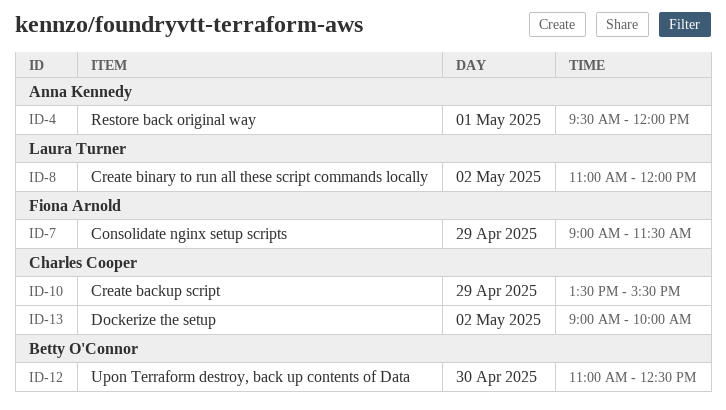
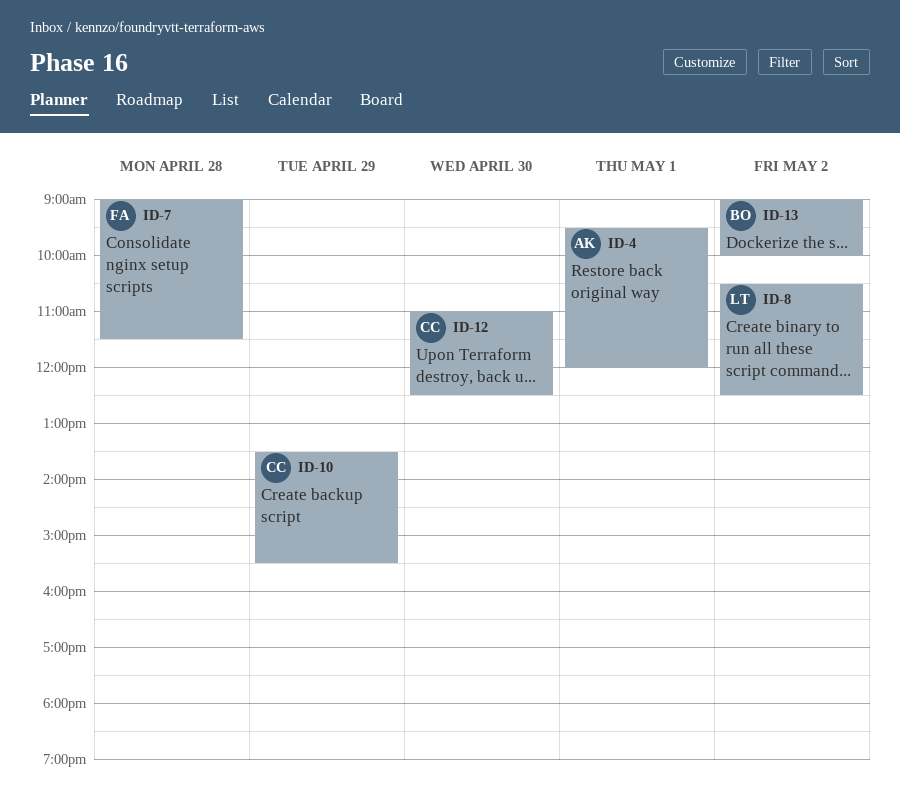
ID-7, day: Apr 29 -> Apr 28
ID-8, begins: 11:00 -> 10:30
ID-8, ends: 12:00 -> 12:30
ID-12, owner: Betty O'Connor -> Charles Cooper
ID-13, owner: Charles Cooper -> Betty O'Connor

